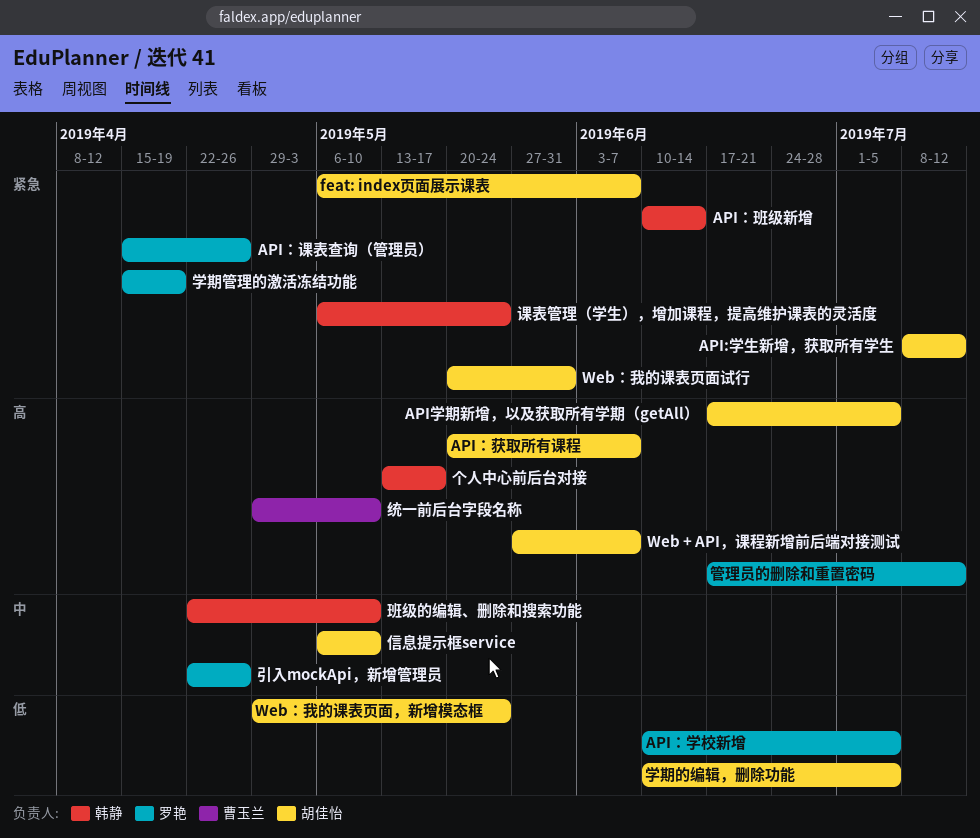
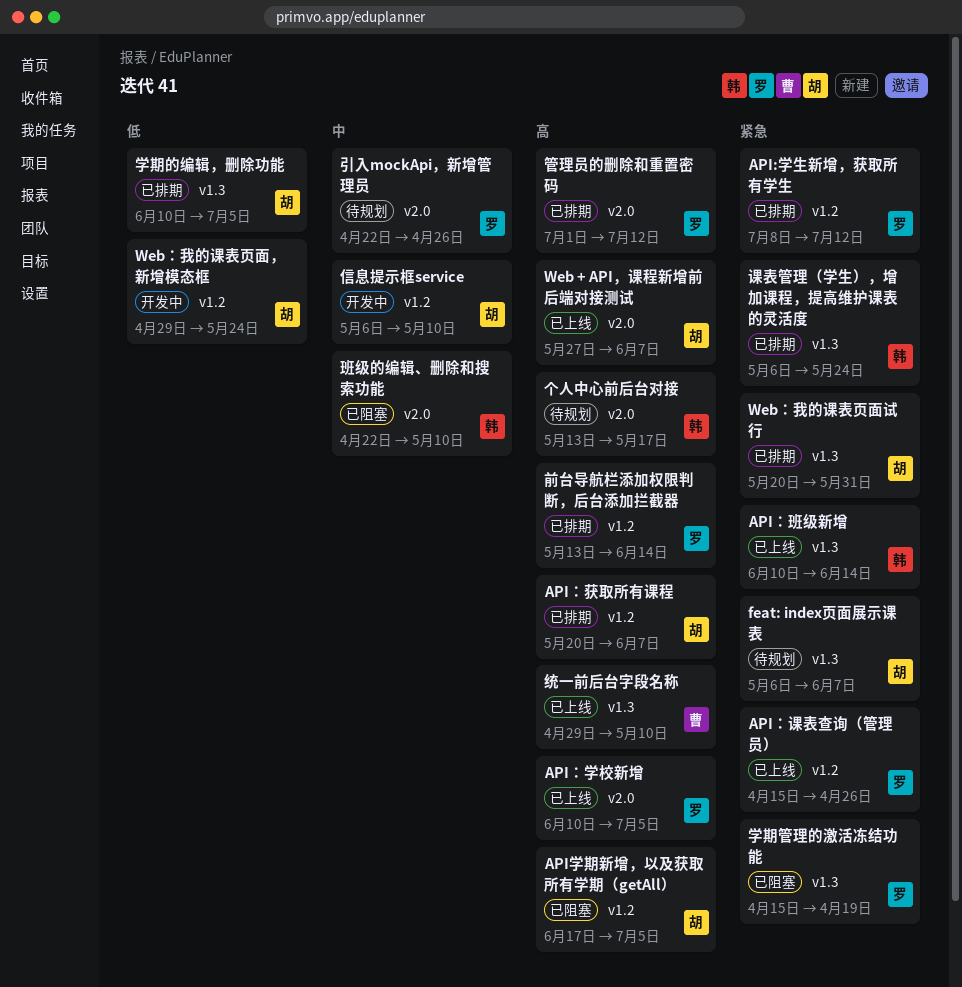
API:学生新增，获取所有学生, owner: 胡佳怡 -> 罗艳
API：学校新增, priority: 低 -> 高
前台导航栏添加权限判断，后台添加拦截器: none -> present
管理员的删除和重置密码, start: Jun 17 -> Jul 1

